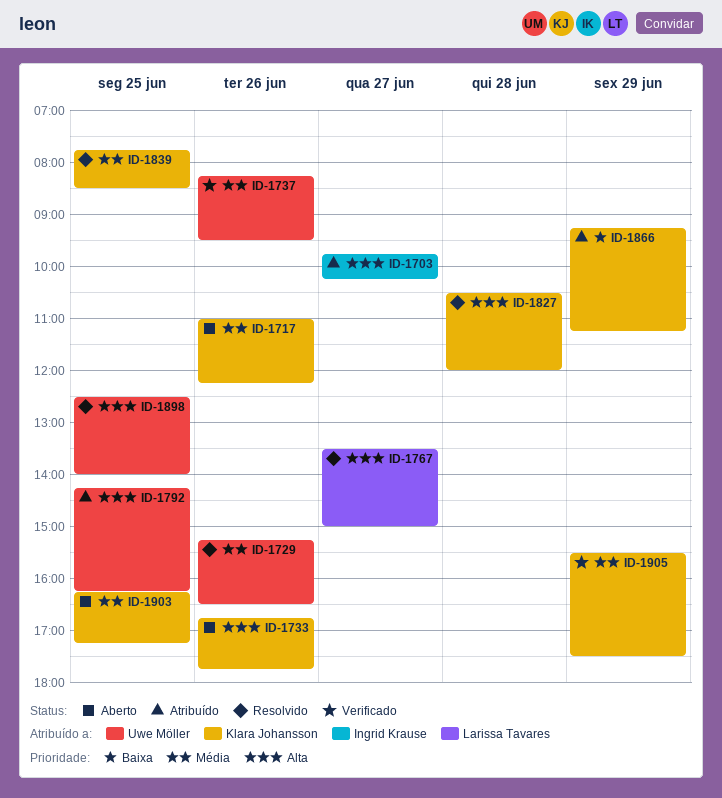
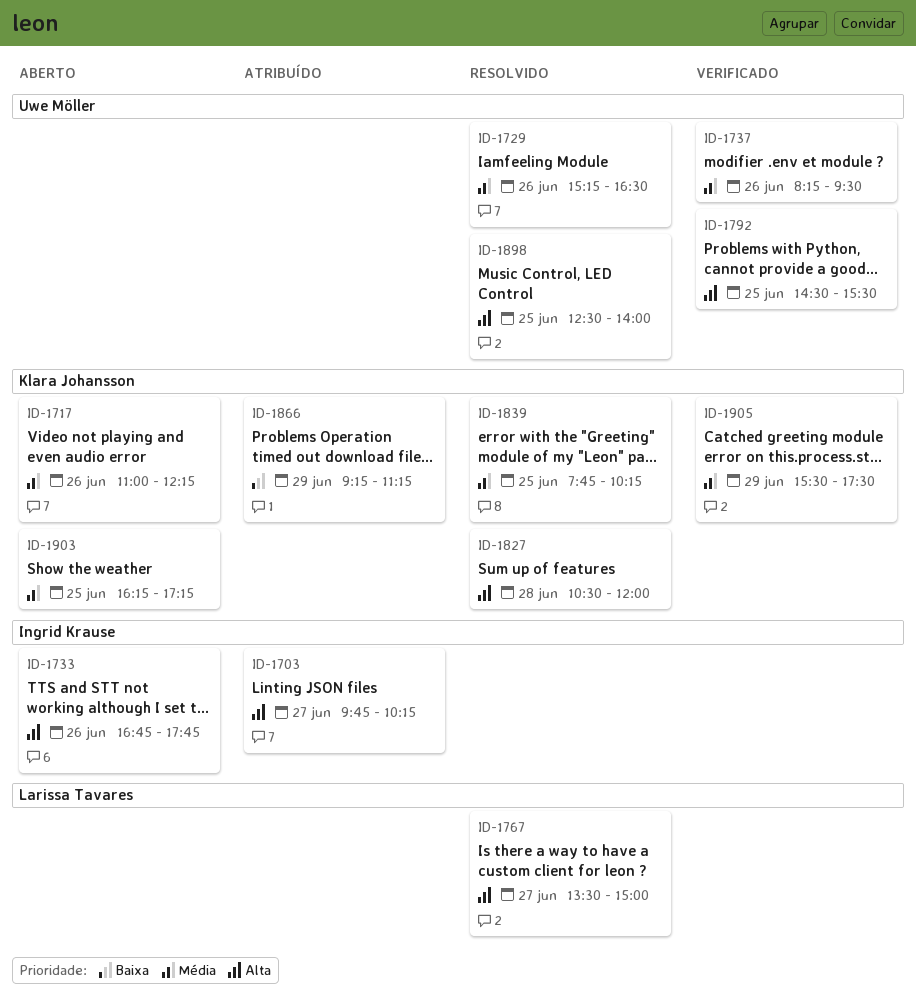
ID-1733, owner: Klara Johansson -> Ingrid Krause
ID-1792, status: Atribuído -> Verificado
ID-1792, begins: 14:15 -> 14:30
ID-1792, ends: 16:15 -> 15:30
ID-1839, ends: 08:30 -> 10:15

